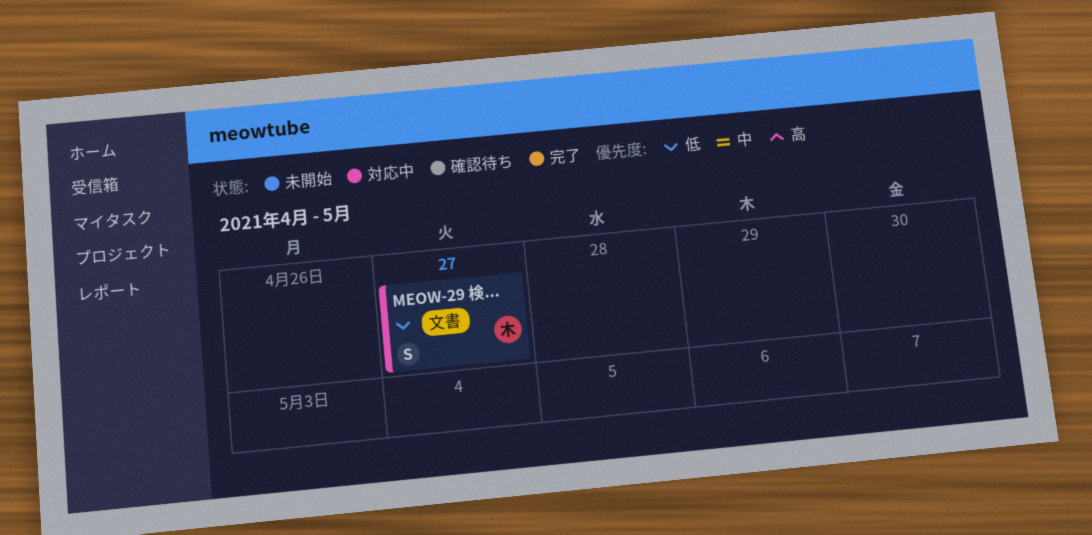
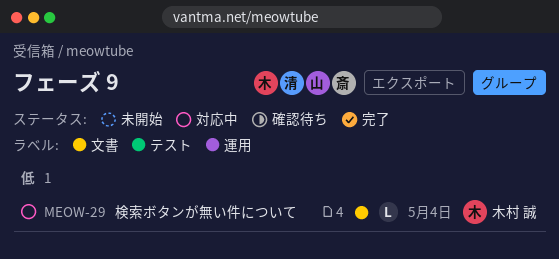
MEOW-29, estimate: S -> L
MEOW-29, due: Apr 27 -> May 4

